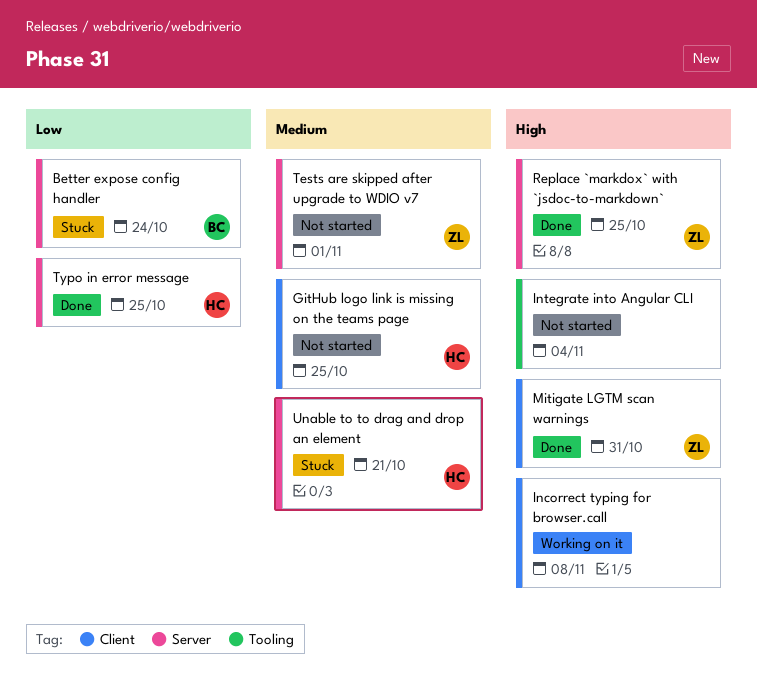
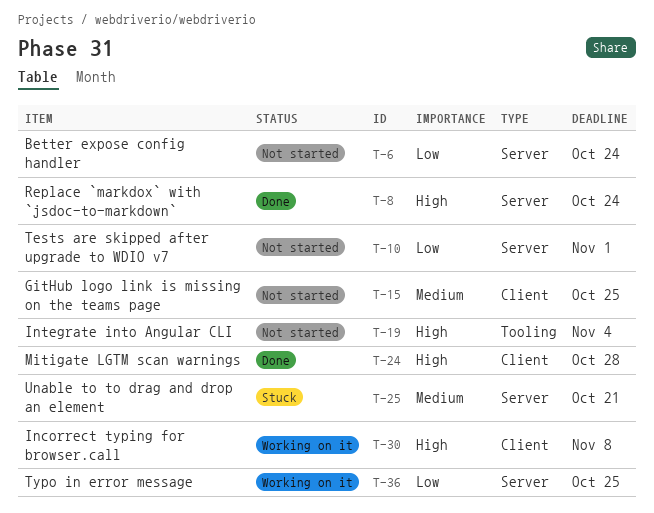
Better expose config handler, status: Stuck -> Not started
Mitigate LGTM scan warnings, due: Oct 31 -> Oct 28
Replace `markdox` with `jsdoc-to-markdown`, due: Oct 25 -> Oct 24
Tests are skipped after upgrade to WDIO v7, priority: Medium -> Low
Typo in error message, status: Done -> Working on it

